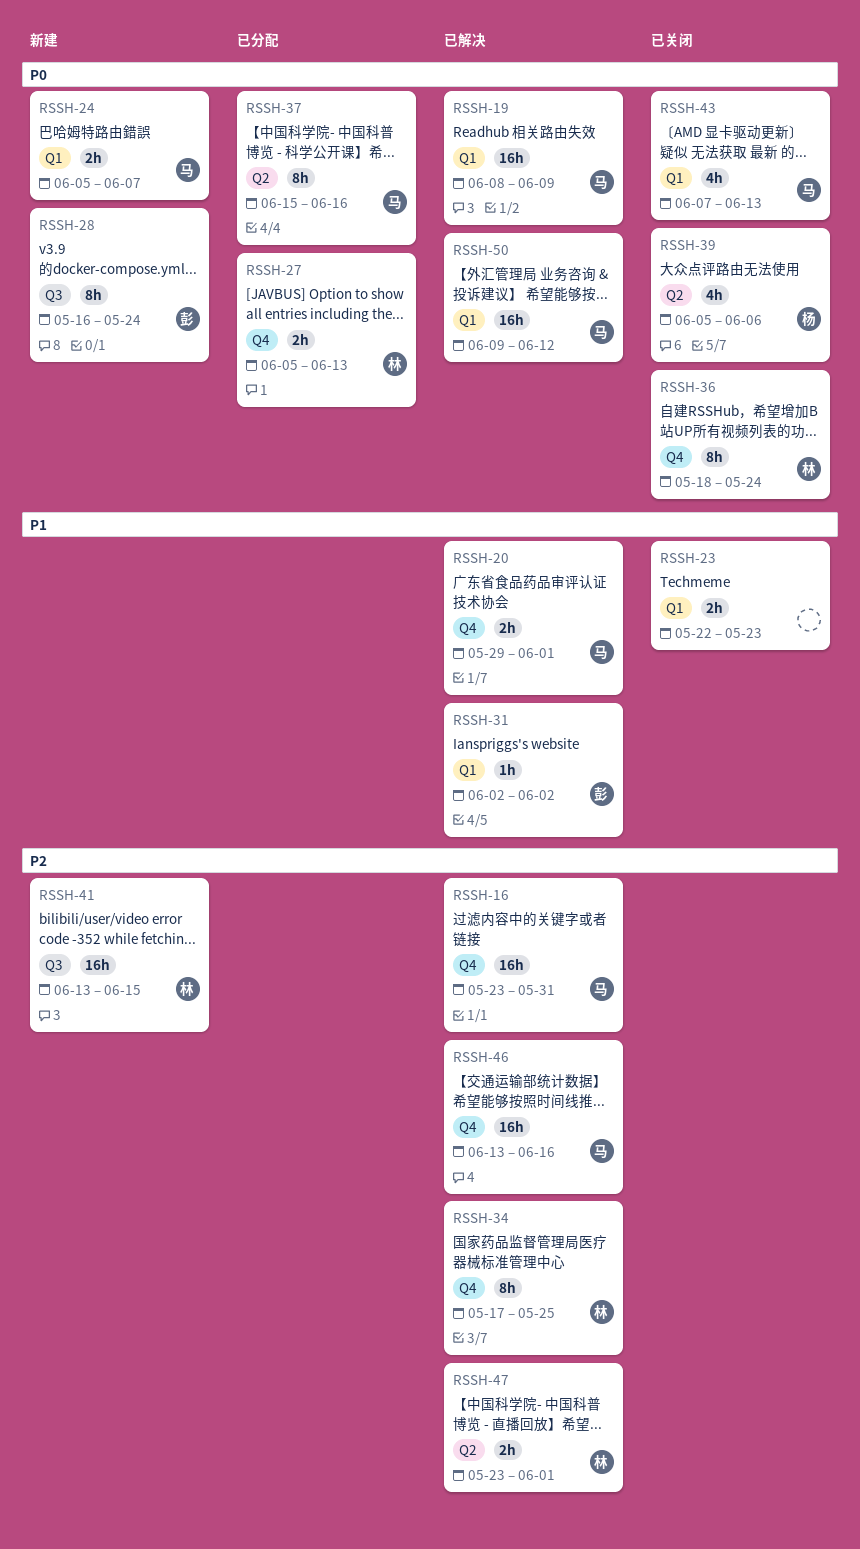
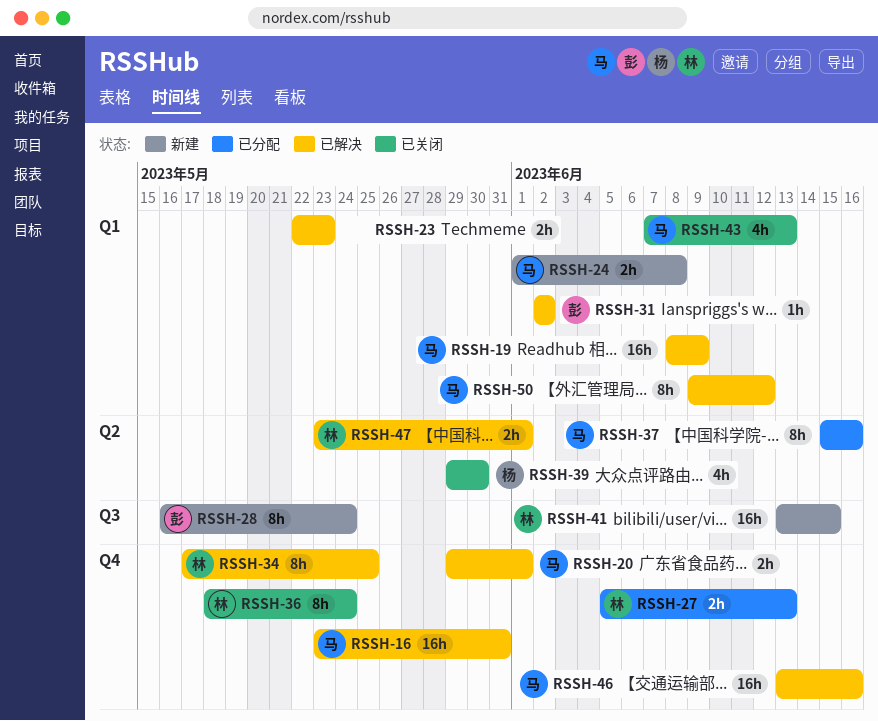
RSSH-23, status: 已关闭 -> 已解决
RSSH-24, start: Jun 5 -> Jun 1
RSSH-24, due: Jun 7 -> Jun 8
RSSH-39, start: Jun 5 -> May 29
RSSH-39, due: Jun 6 -> May 30
RSSH-50, estimate: 16h -> 8h

